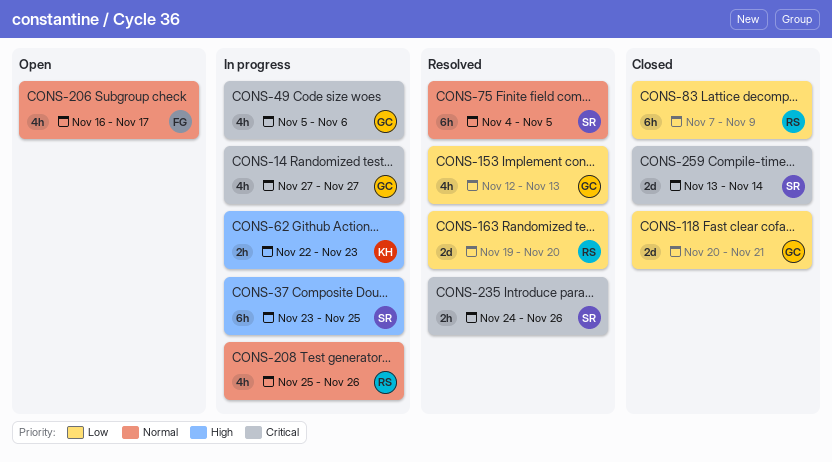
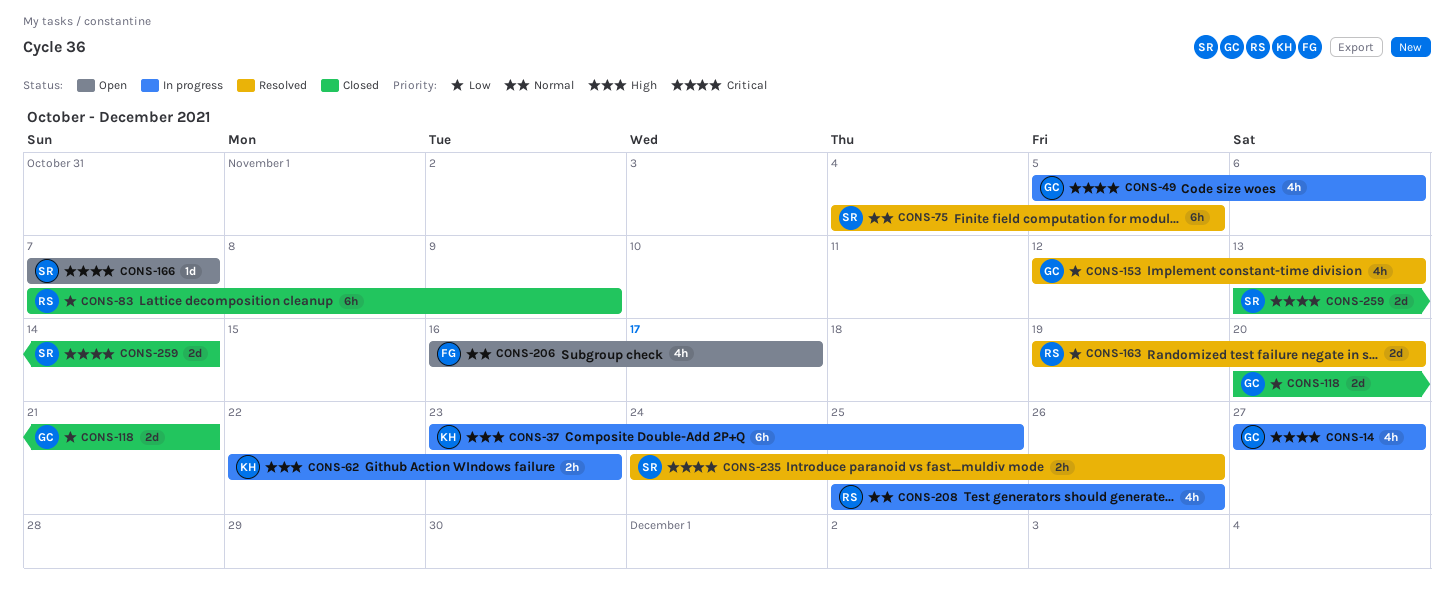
CONS-37, owner: SR -> KH
CONS-166: none -> present

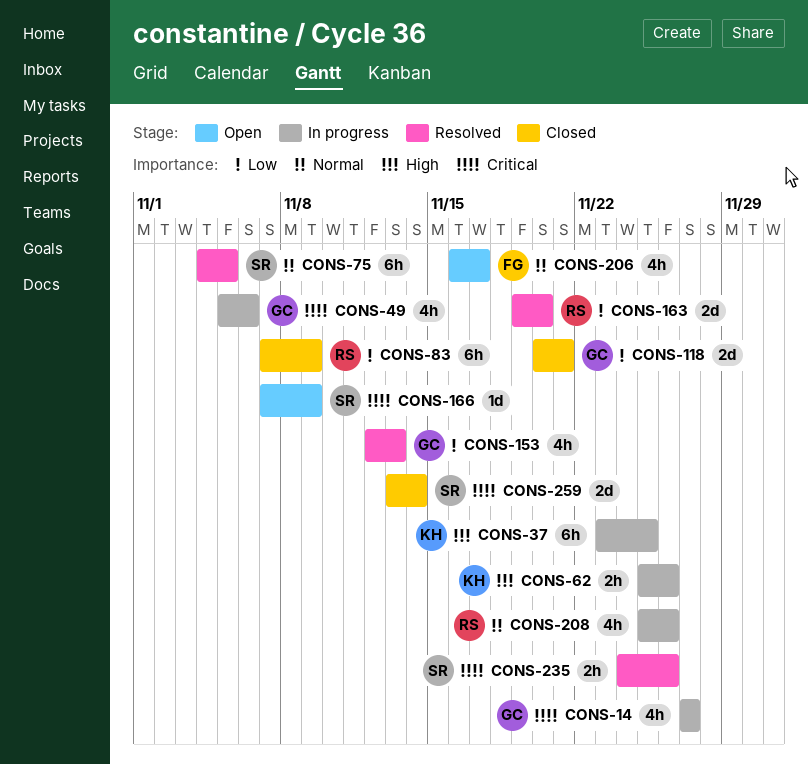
CONS-62, start: Nov 22 -> Nov 25
CONS-62, due: Nov 23 -> Nov 26
CONS-166, due: Nov 7 -> Nov 9

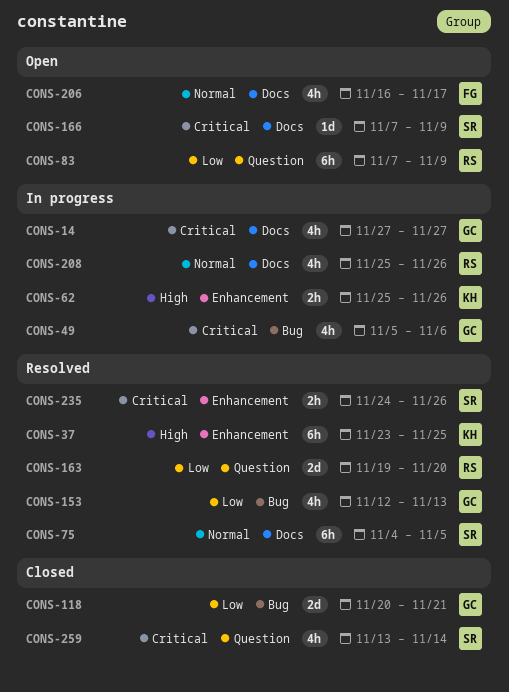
CONS-37, status: In progress -> Resolved
CONS-83, status: Closed -> Open
CONS-259, estimate: 2d -> 4h

